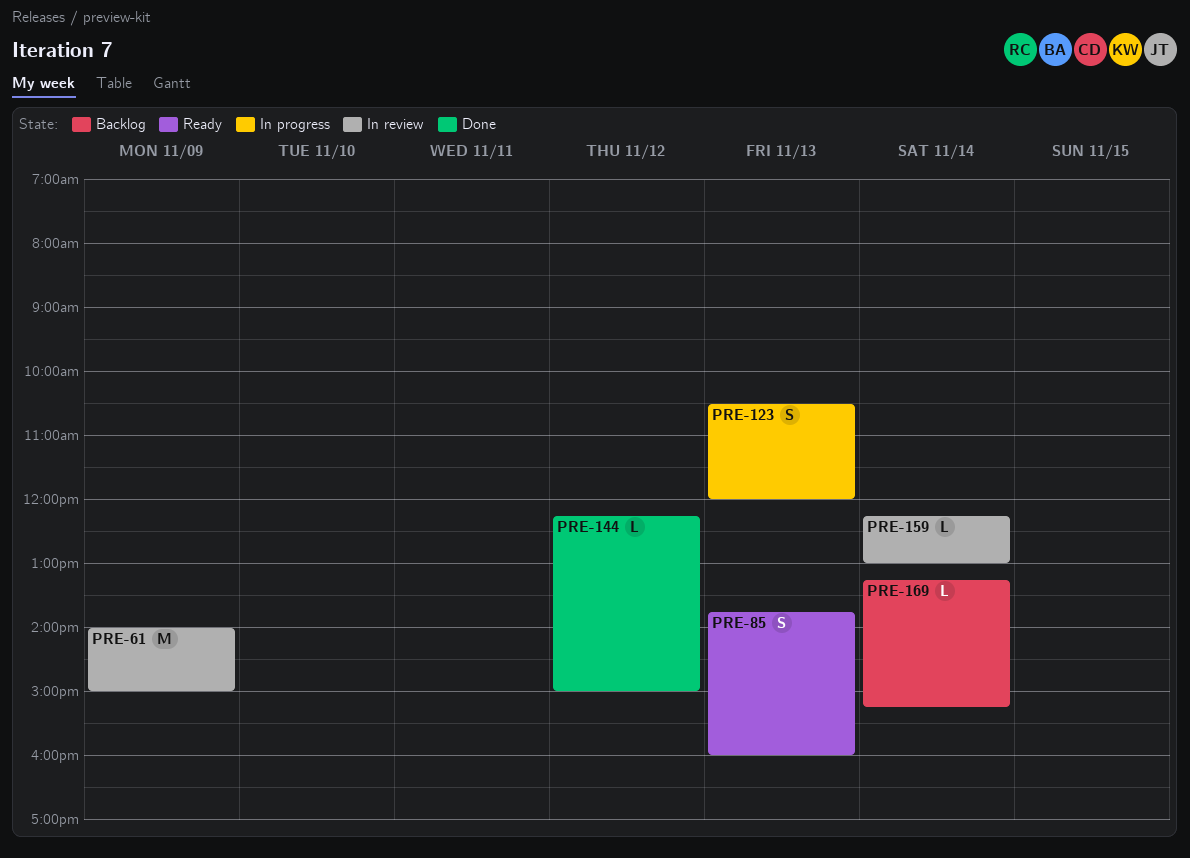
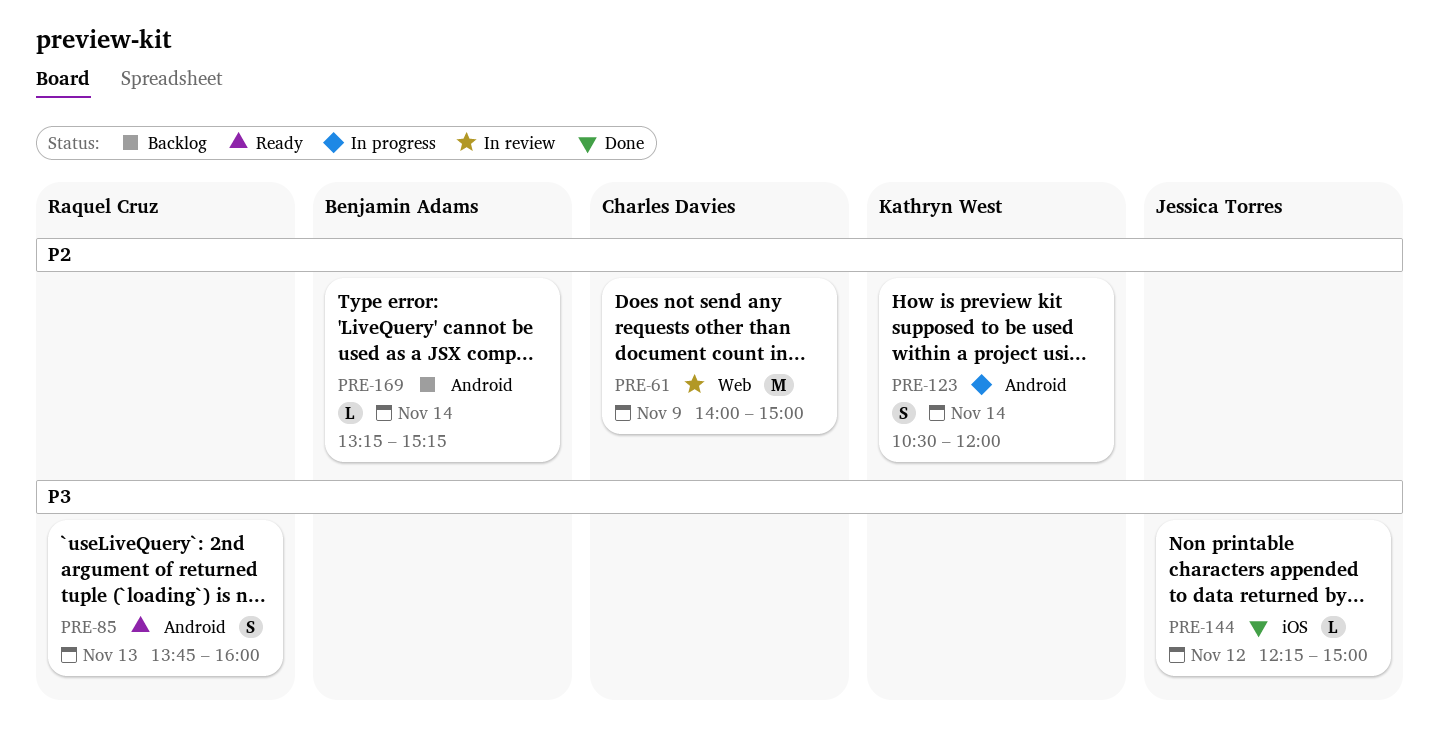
PRE-123, day: Nov 13 -> Nov 14
PRE-159: present -> none

